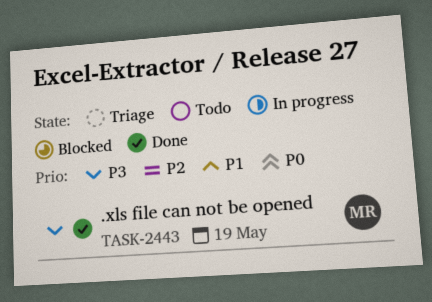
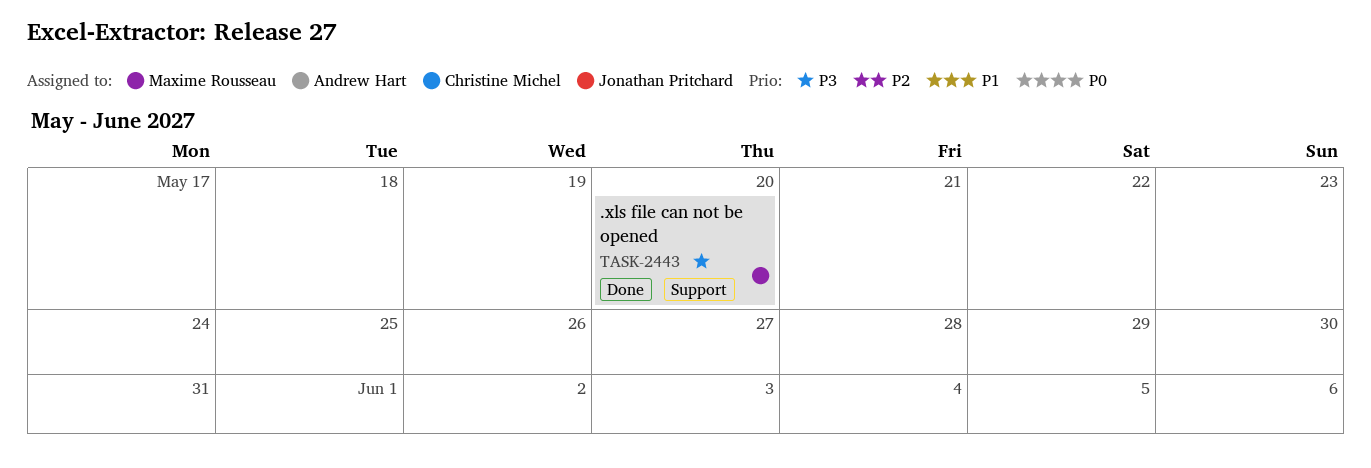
TASK-2443, due: May 19 -> May 20

